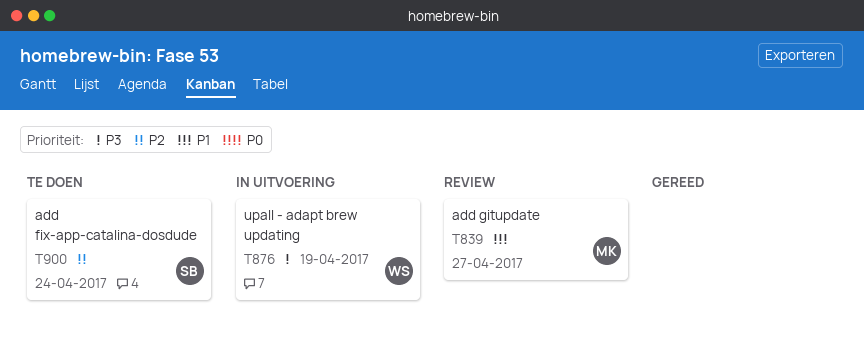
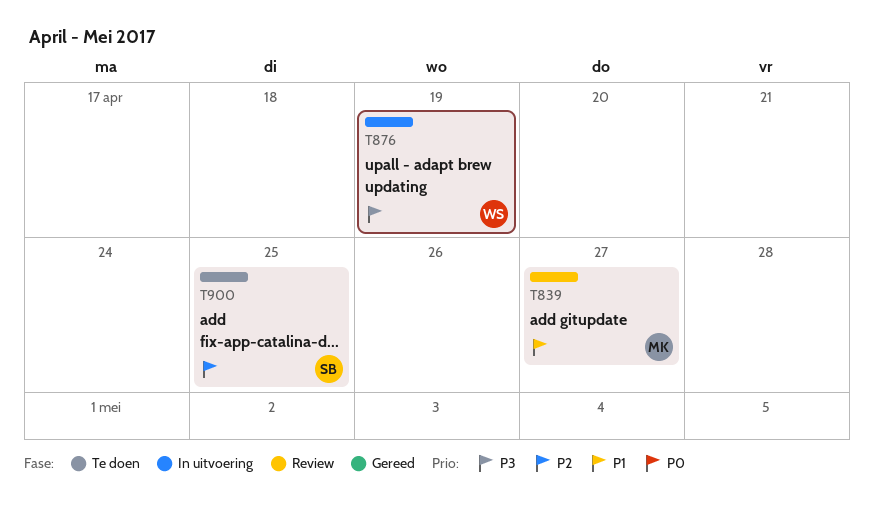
T900, due: Apr 24 -> Apr 25

